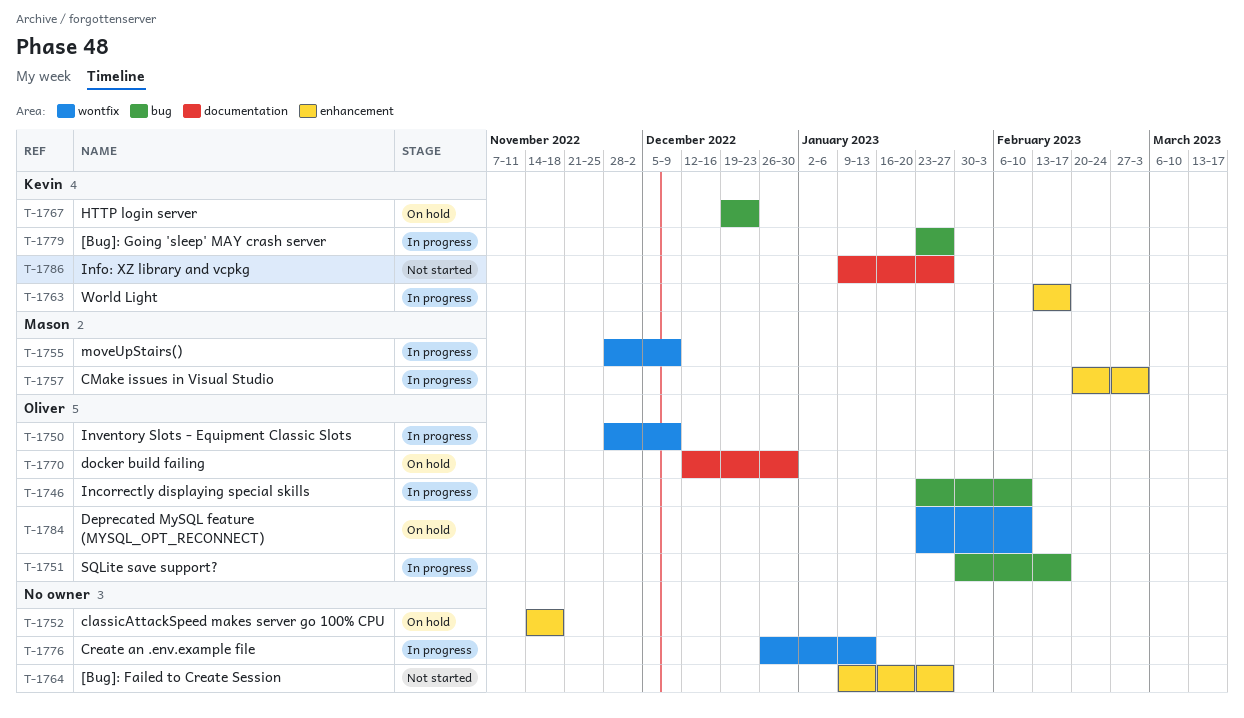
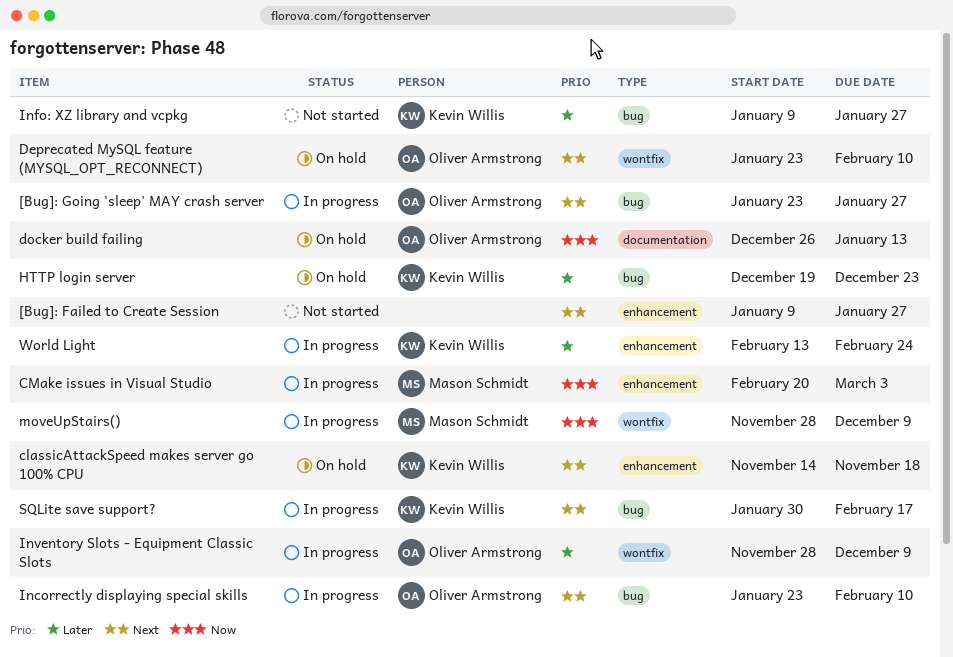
[Bug]: Going 'sleep' MAY crash server, owner: Kevin Willis -> Oliver Armstrong
classicAttackSpeed makes server go 100% CPU, owner: none -> Kevin Willis
Create an .env.example file: present -> none
docker build failing, start: Dec 12 -> Dec 26
docker build failing, due: Dec 30 -> Jan 13
Info: XZ library and vcpkg, label: documentation -> bug
SQLite save support?, owner: Oliver Armstrong -> Kevin Willis
World Light, due: Feb 17 -> Feb 24

